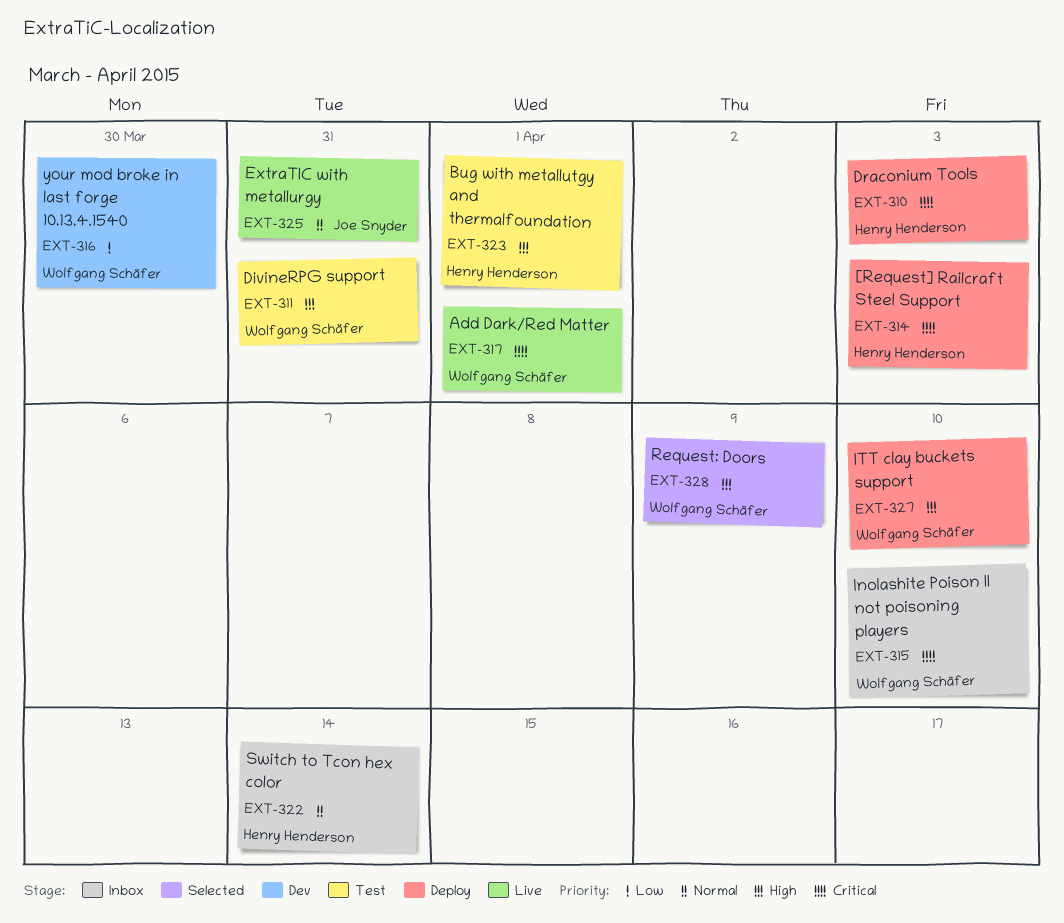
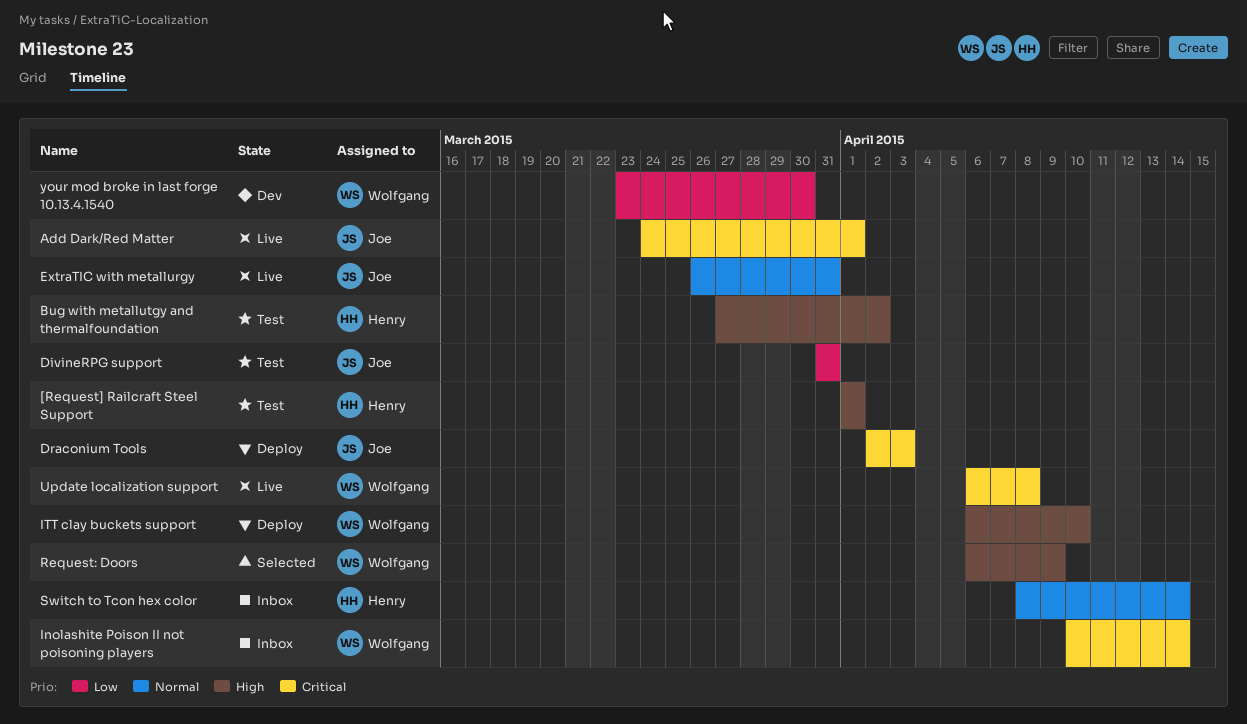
[Request] Railcraft Steel Support, status: Deploy -> Test
[Request] Railcraft Steel Support, priority: Critical -> High
[Request] Railcraft Steel Support, due: Apr 3 -> Apr 1
Add Dark/Red Matter, owner: Wolfgang Schäfer -> Joe Snyder
Bug with metallutgy and thermalfoundation, due: Apr 1 -> Apr 2
DivineRPG support, owner: Wolfgang Schäfer -> Joe Snyder
DivineRPG support, priority: High -> Low
Draconium Tools, owner: Henry Henderson -> Joe Snyder
Inolashite Poison II not poisoning players, due: Apr 10 -> Apr 14
Update localization support: none -> present

